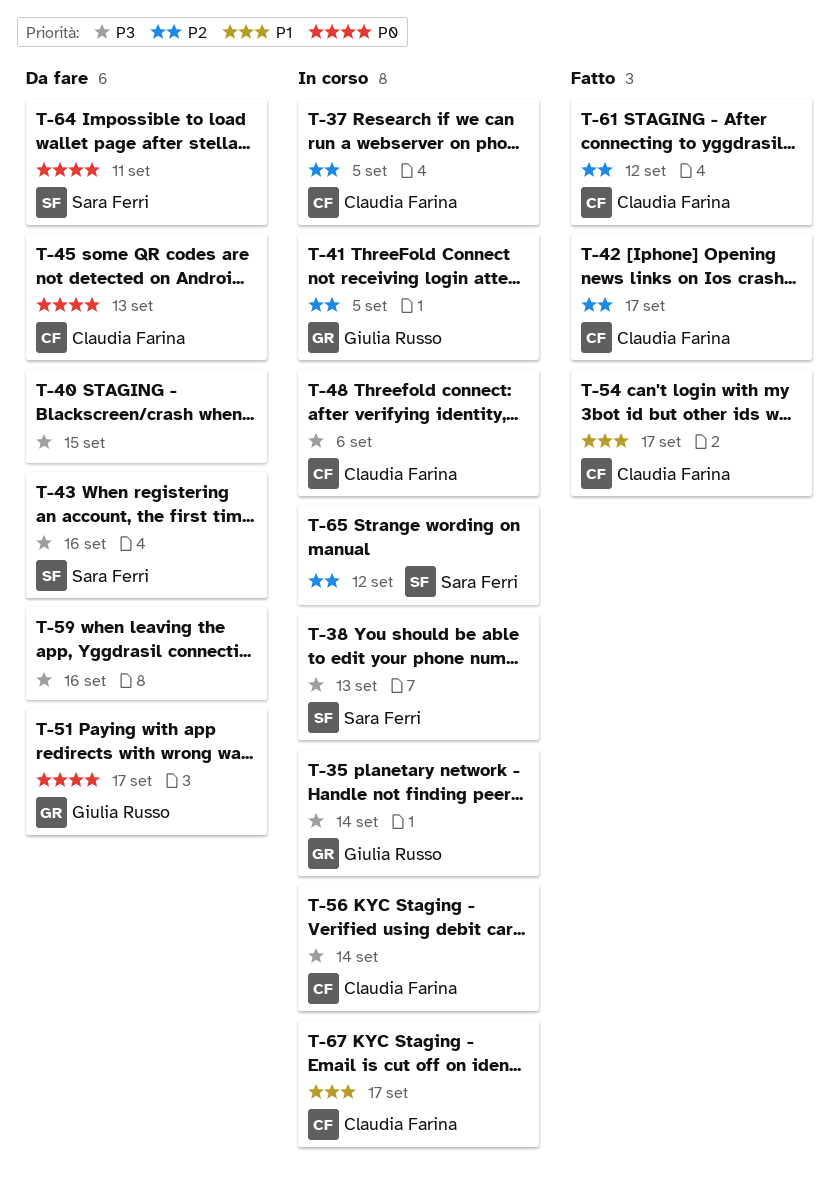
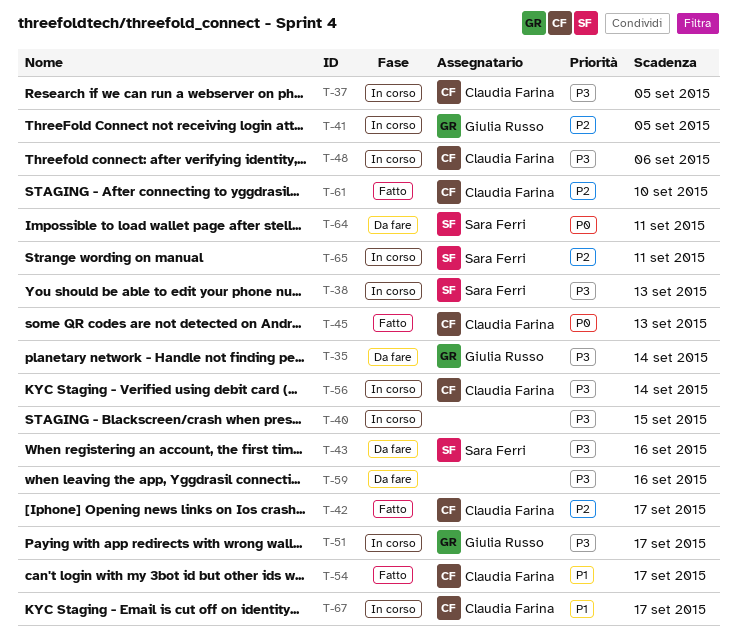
T-35, status: In corso -> Da fare
T-37, priority: P2 -> P3
T-40, status: Da fare -> In corso
T-45, status: Da fare -> Fatto
T-51, status: Da fare -> In corso
T-51, priority: P0 -> P3
T-61, due: Sep 12 -> Sep 10
T-65, due: Sep 12 -> Sep 11

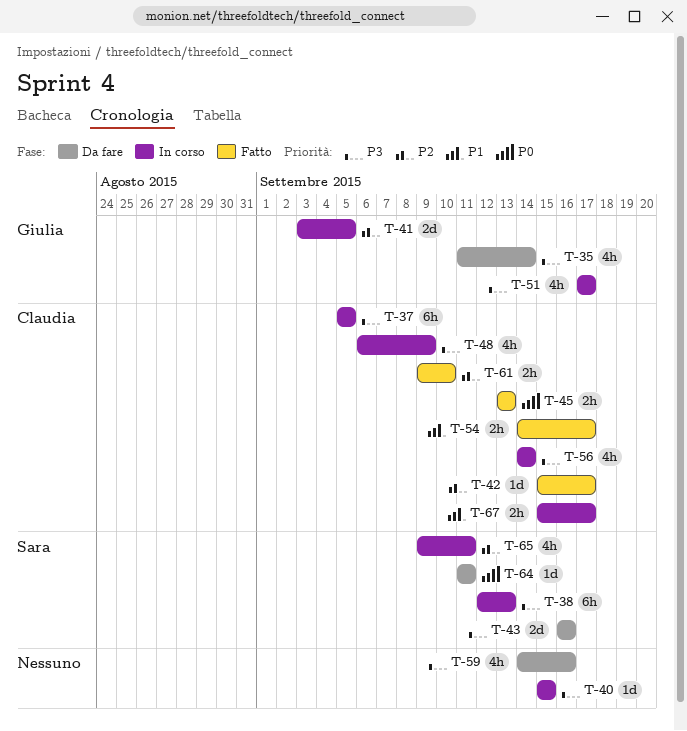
T-48, due: Sep 6 -> Sep 9

